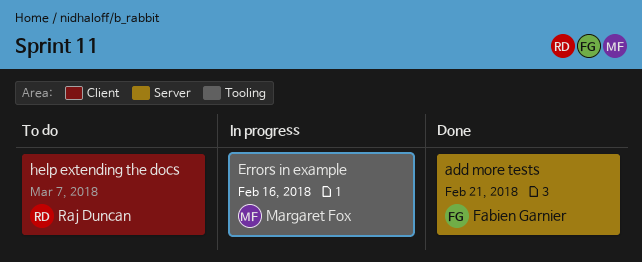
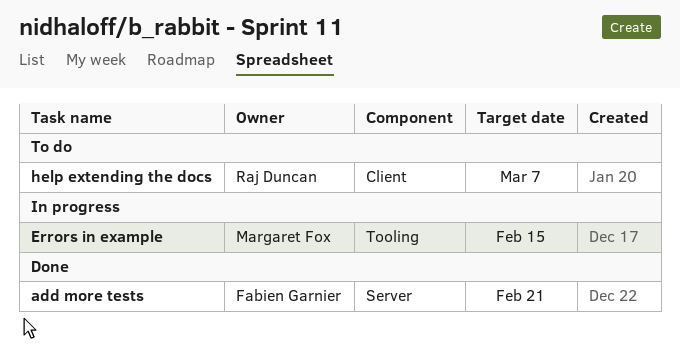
Errors in example, due: Feb 16 -> Feb 15

